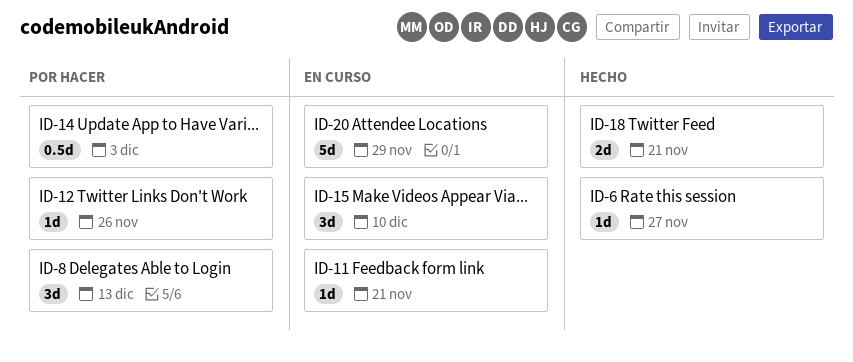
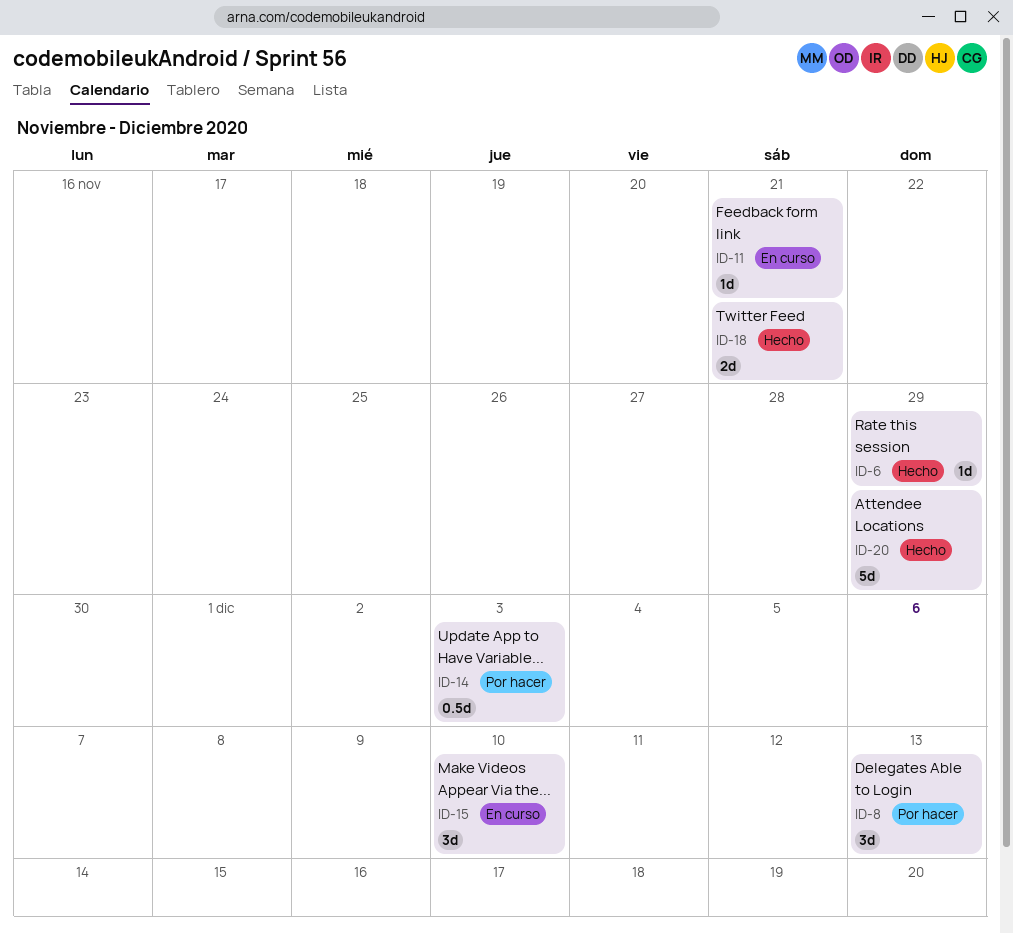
ID-6, due: Nov 27 -> Nov 29
ID-12: present -> none
ID-20, status: En curso -> Hecho

